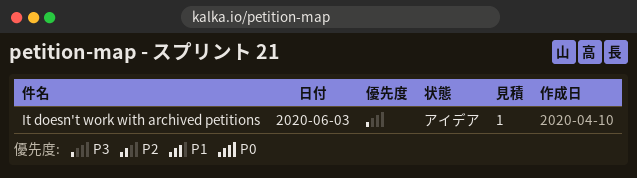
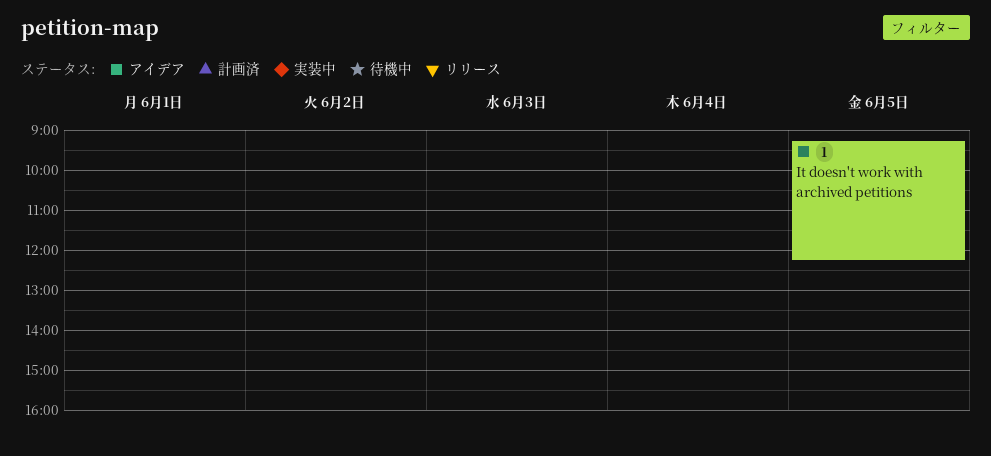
It doesn't work with archived petitions, day: Jun 3 -> Jun 5

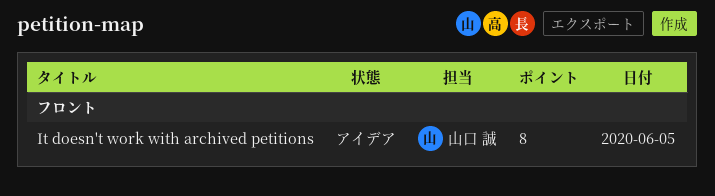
It doesn't work with archived petitions, estimate: 1 -> 8

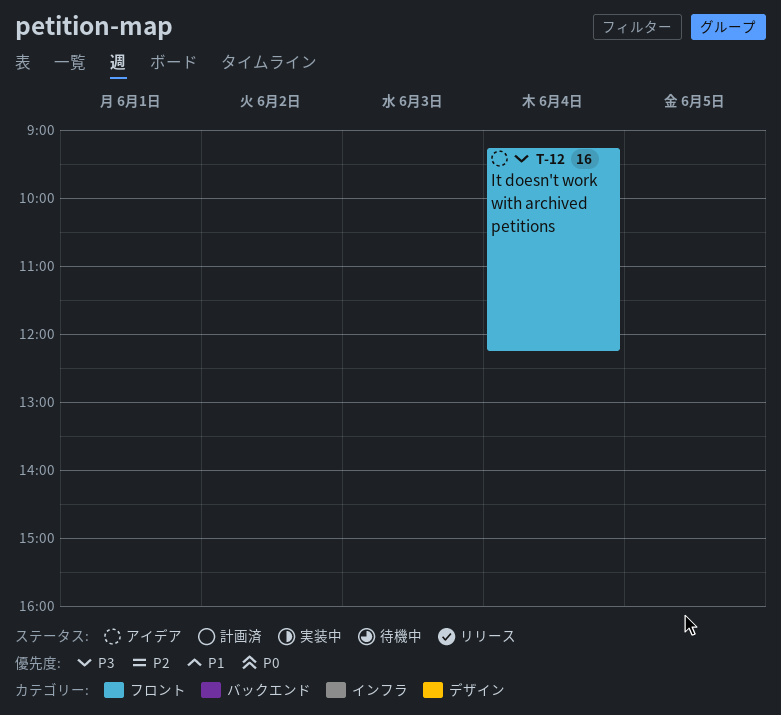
It doesn't work with archived petitions, estimate: 8 -> 16
It doesn't work with archived petitions, day: Jun 5 -> Jun 4

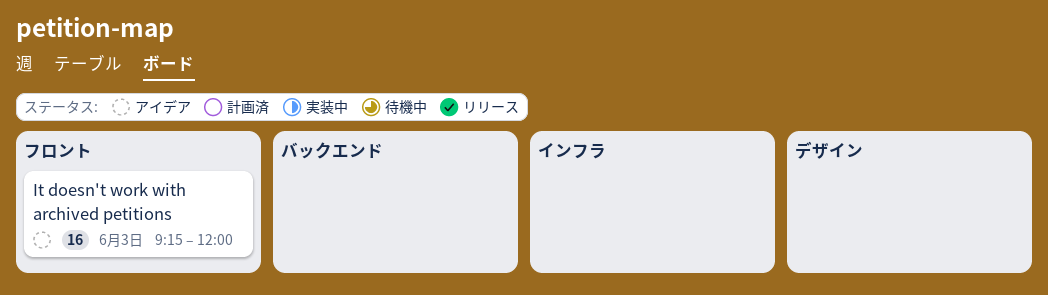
It doesn't work with archived petitions, day: Jun 4 -> Jun 3
It doesn't work with archived petitions, ends: 12:15 -> 12:00

